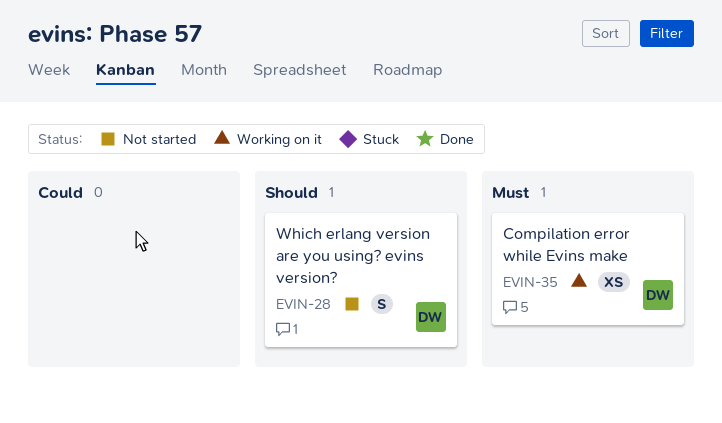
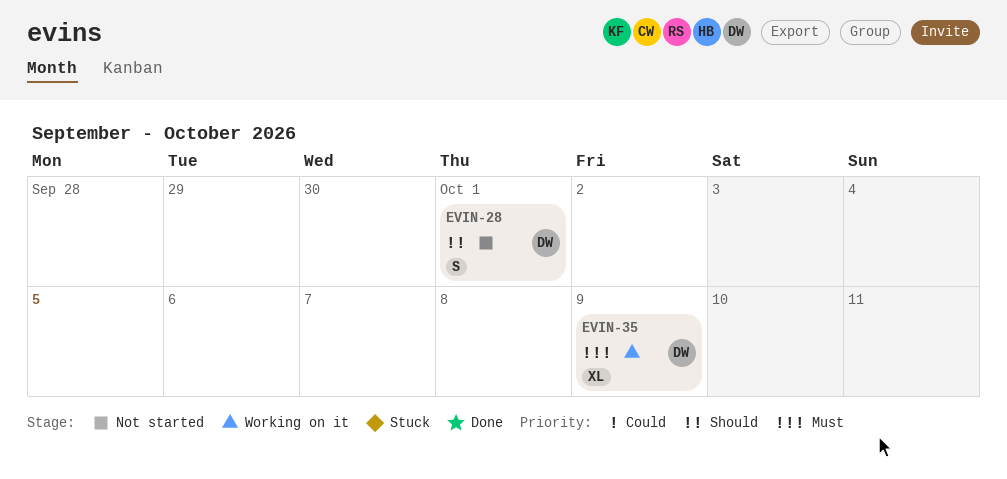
EVIN-35, estimate: XS -> XL

